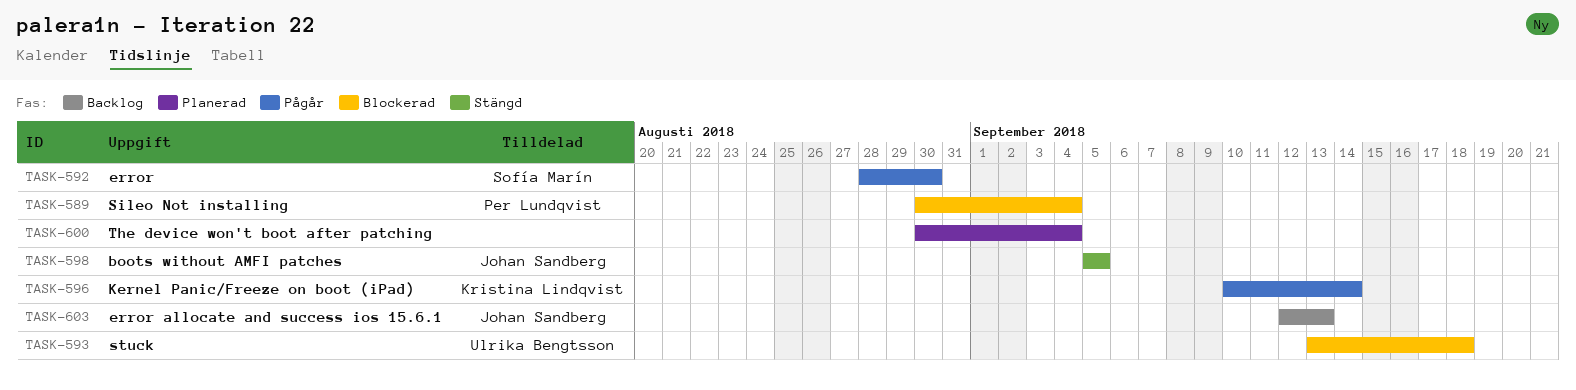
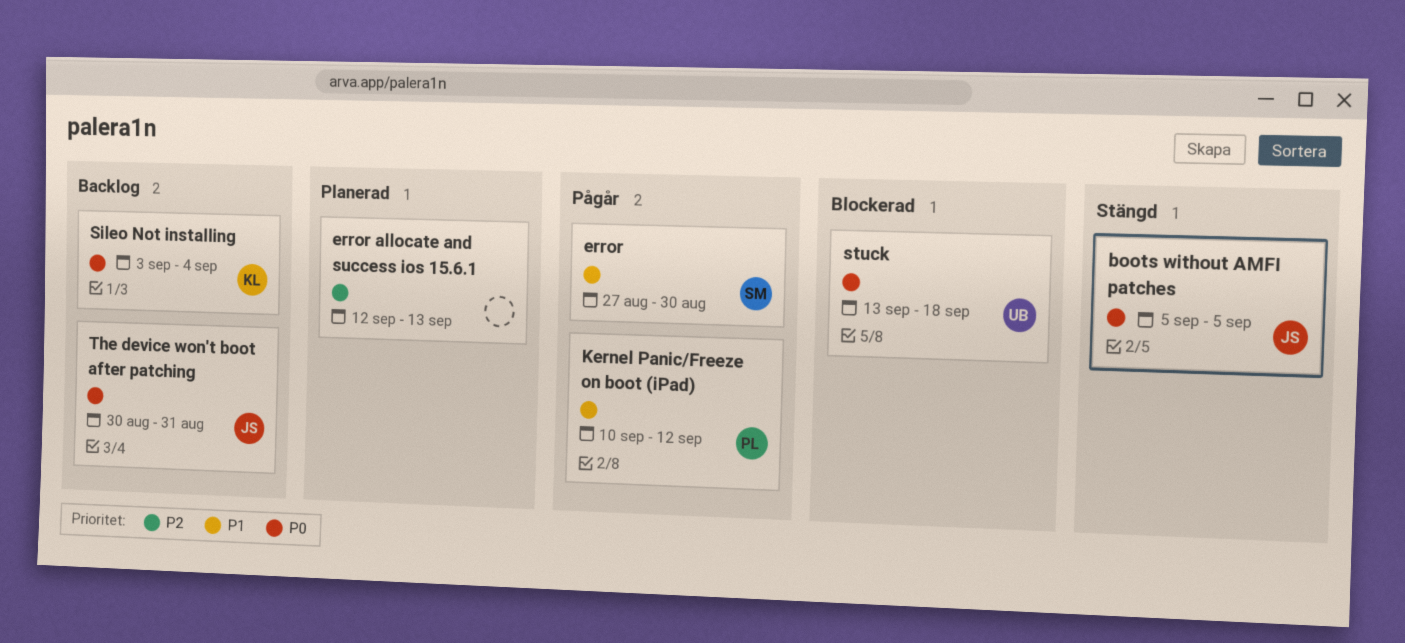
error, start: Aug 28 -> Aug 27
error allocate and success ios 15.6.1, status: Backlog -> Planerad
error allocate and success ios 15.6.1, owner: Johan Sandberg -> none
Kernel Panic/Freeze on boot (iPad), owner: Kristina Lindqvist -> Per Lundqvist
Kernel Panic/Freeze on boot (iPad), due: Sep 14 -> Sep 12
Sileo Not installing, status: Blockerad -> Backlog
Sileo Not installing, owner: Per Lundqvist -> Kristina Lindqvist
Sileo Not installing, start: Aug 30 -> Sep 3
The device won't boot after patching, status: Planerad -> Backlog
The device won't boot after patching, owner: none -> Johan Sandberg
The device won't boot after patching, due: Sep 4 -> Aug 31

